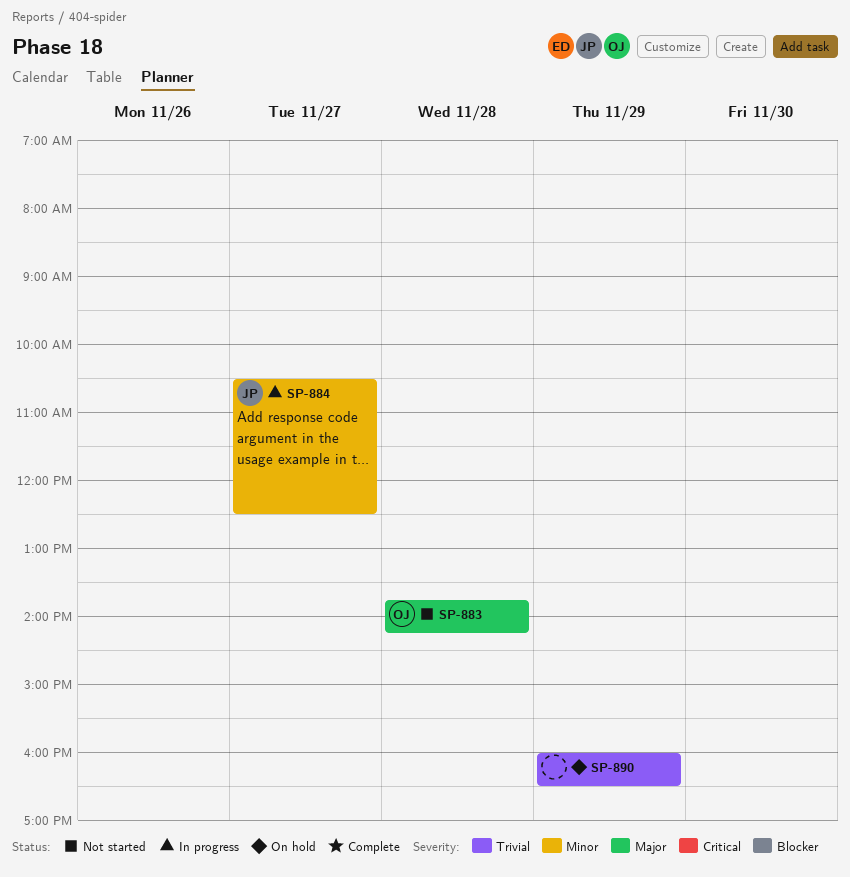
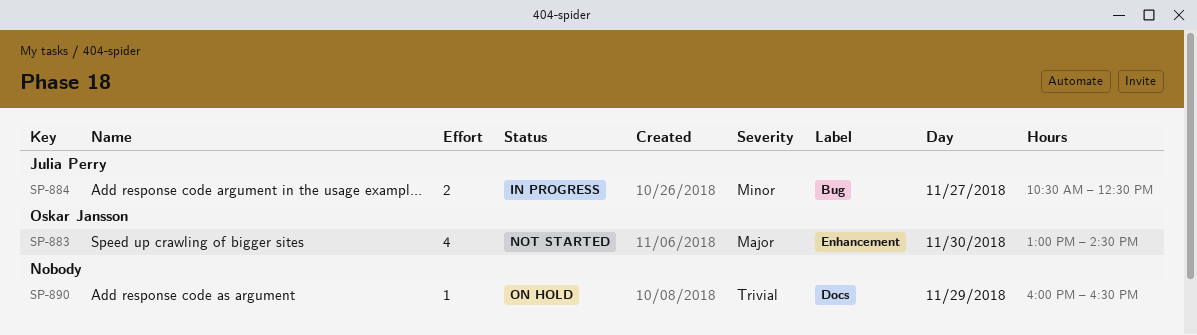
SP-883, day: Nov 28 -> Nov 30
SP-883, begins: 13:45 -> 13:00
SP-883, ends: 14:15 -> 14:30

